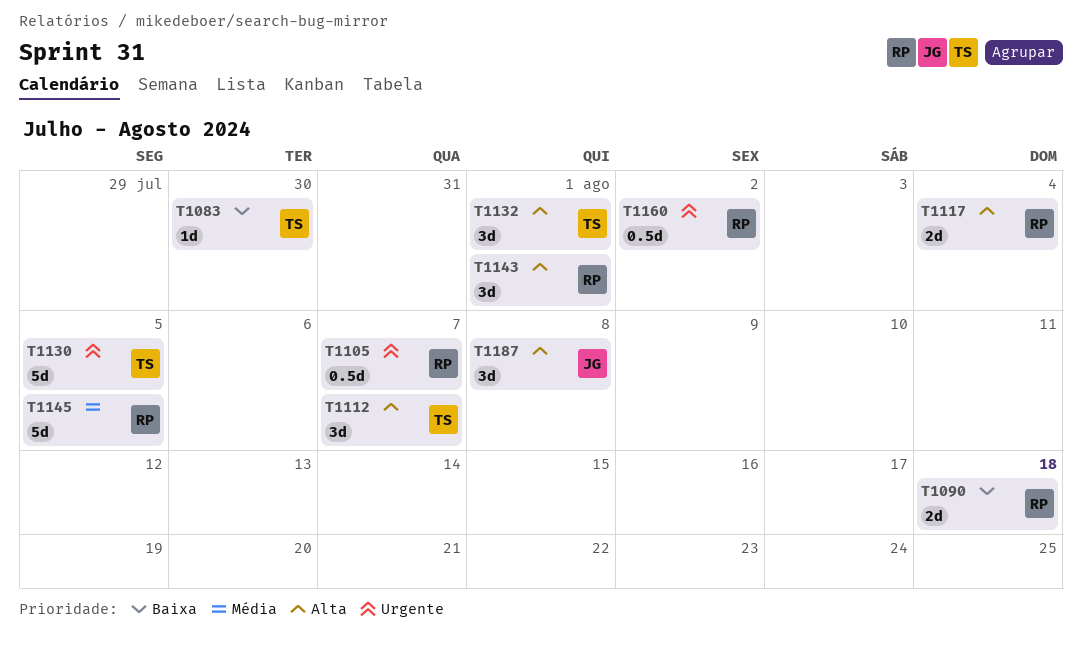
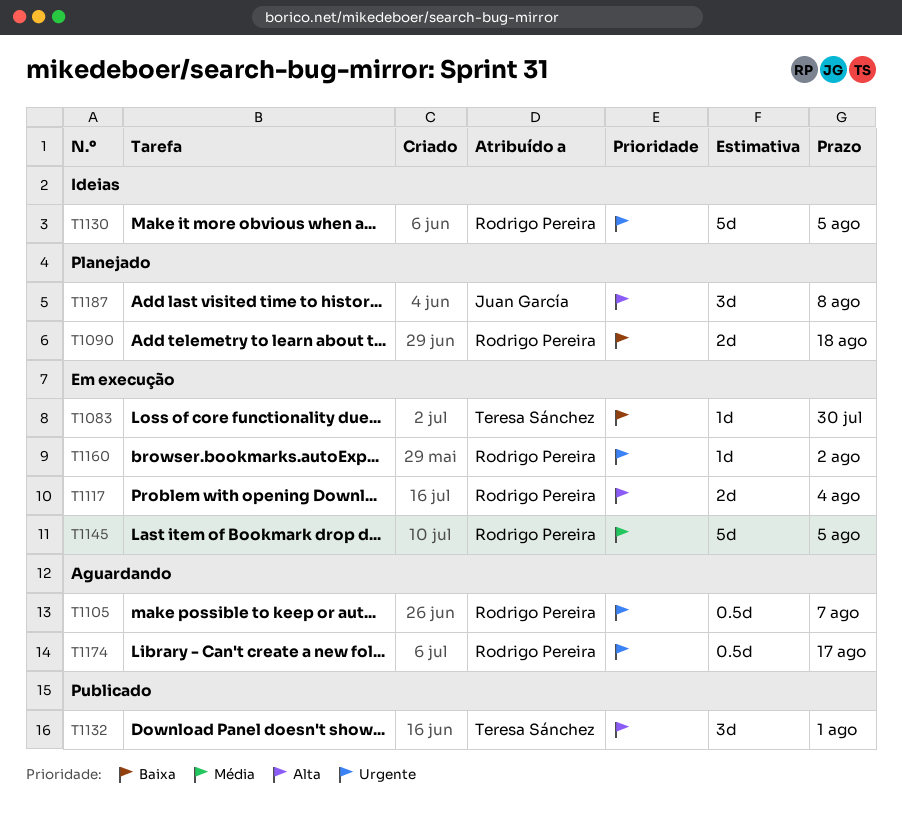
T1112: present -> none
T1130, owner: Teresa Sánchez -> Rodrigo Pereira
T1143: present -> none
T1160, estimate: 0.5d -> 1d
T1174: none -> present

